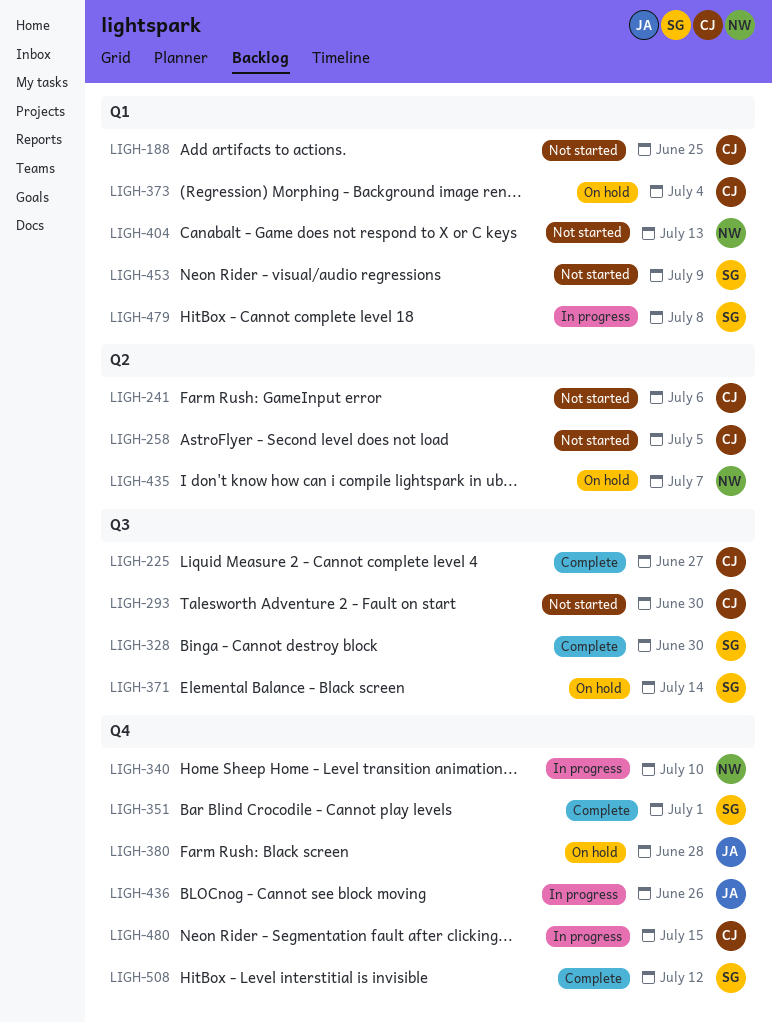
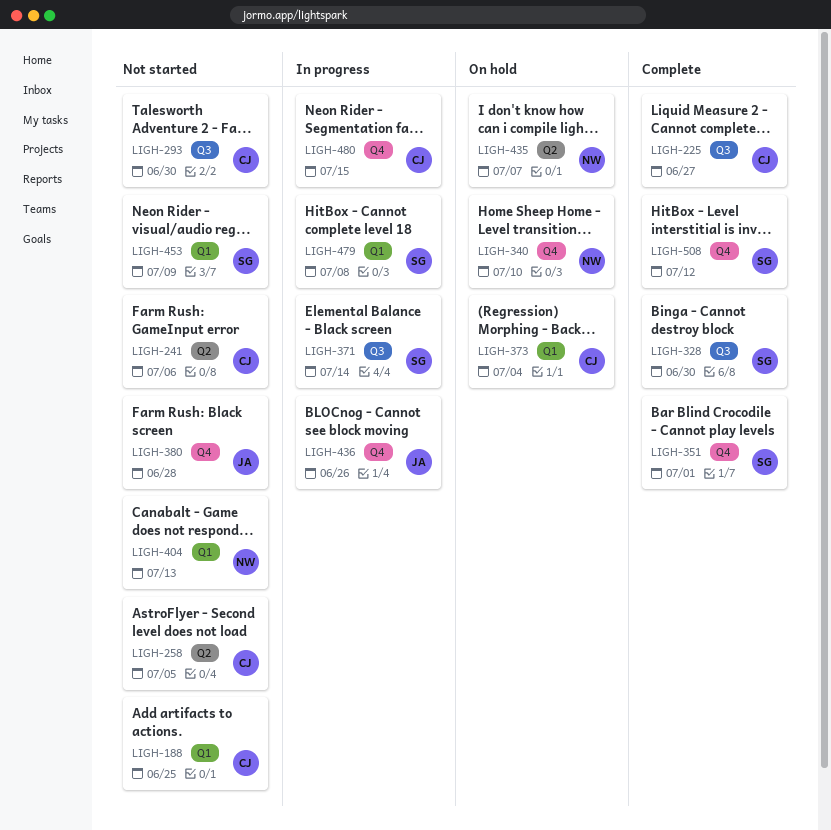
LIGH-340, status: In progress -> On hold
LIGH-371, status: On hold -> In progress
LIGH-380, status: On hold -> Not started

